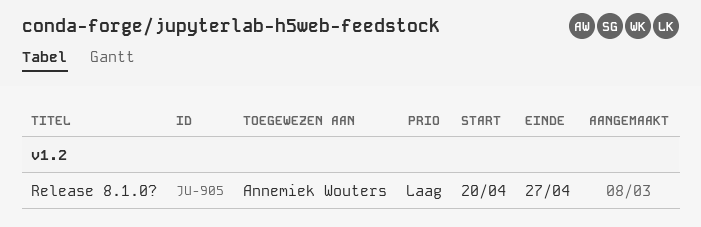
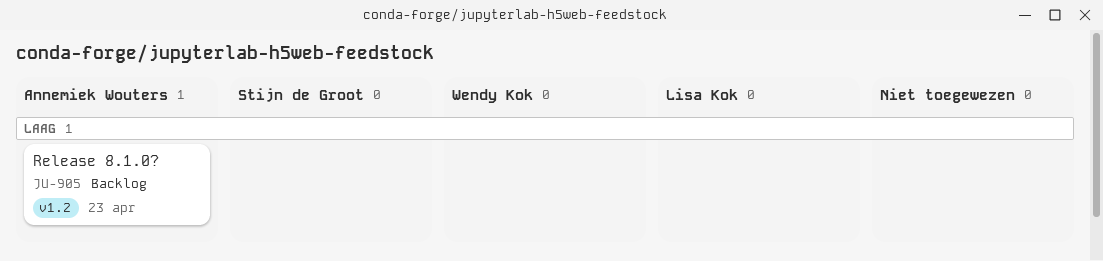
JU-905, due: Apr 27 -> Apr 23

